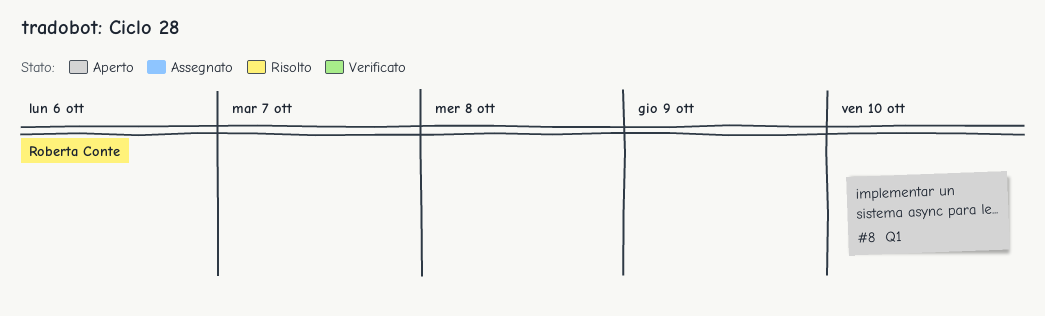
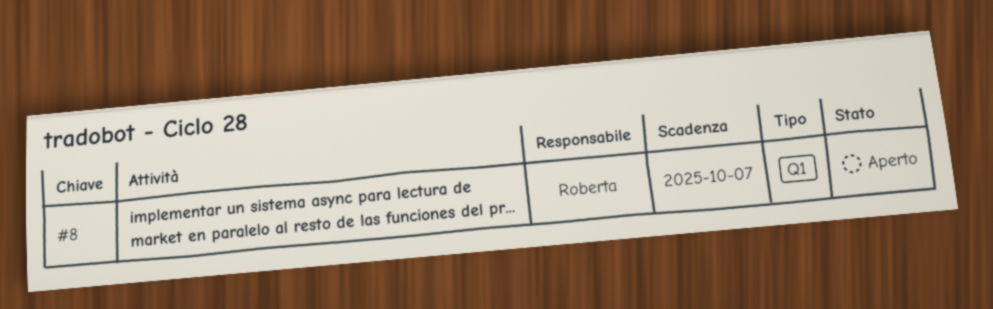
#8, due: Oct 10 -> Oct 7

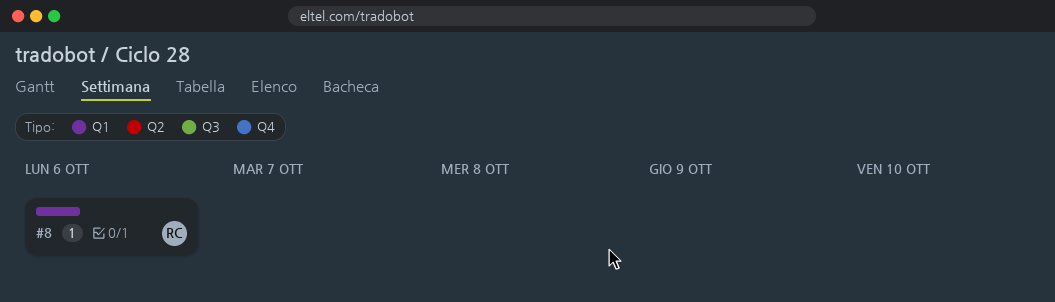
#8, due: Oct 7 -> Oct 6

